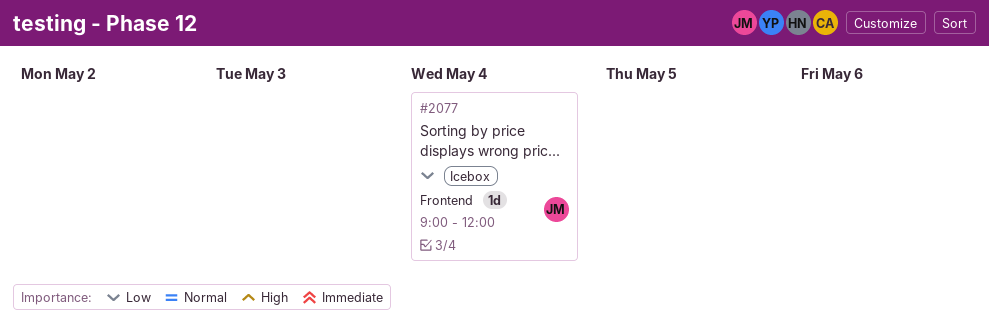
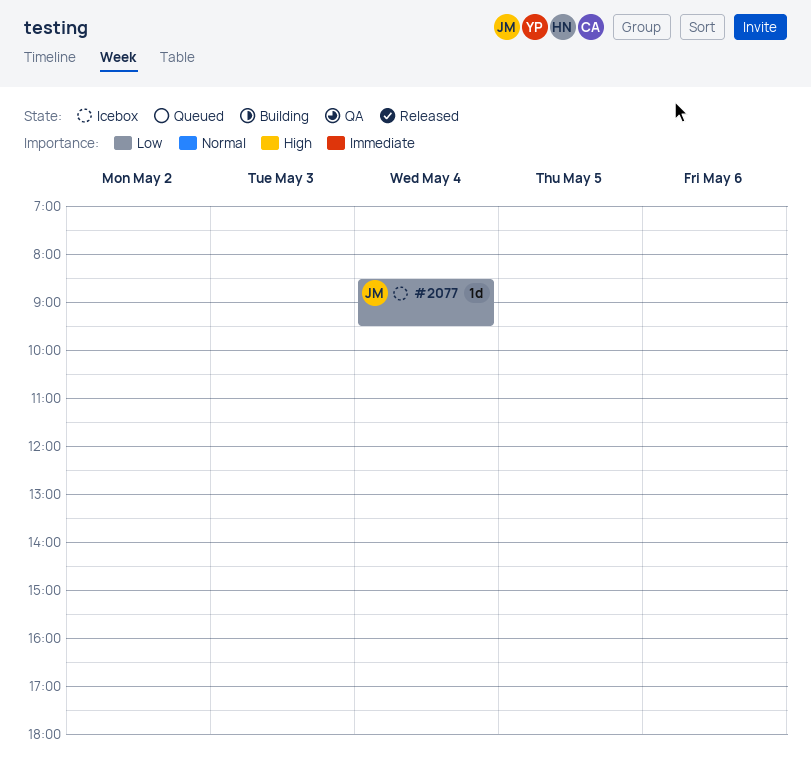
#2077, begins: 09:00 -> 08:30
#2077, ends: 12:00 -> 09:30

